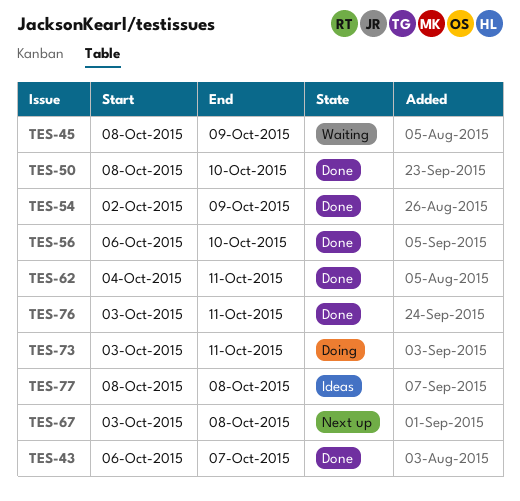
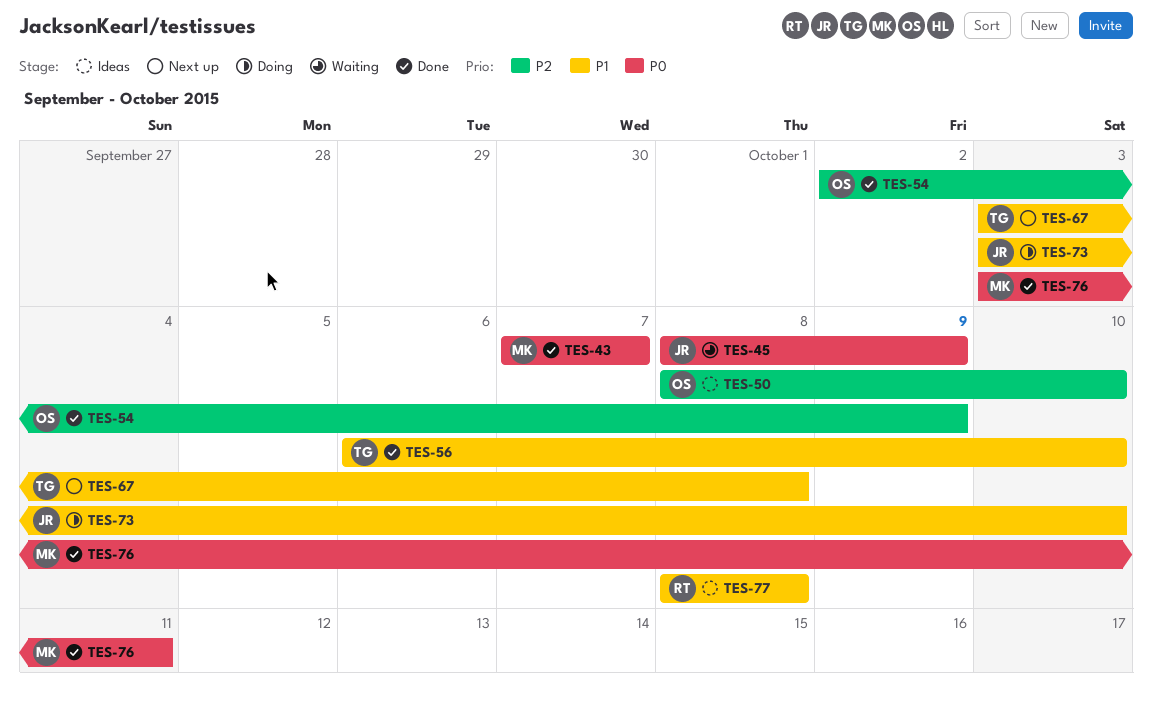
TES-43, start: Oct 6 -> Oct 7
TES-50, status: Done -> Ideas
TES-62: present -> none
TES-73, due: Oct 11 -> Oct 10

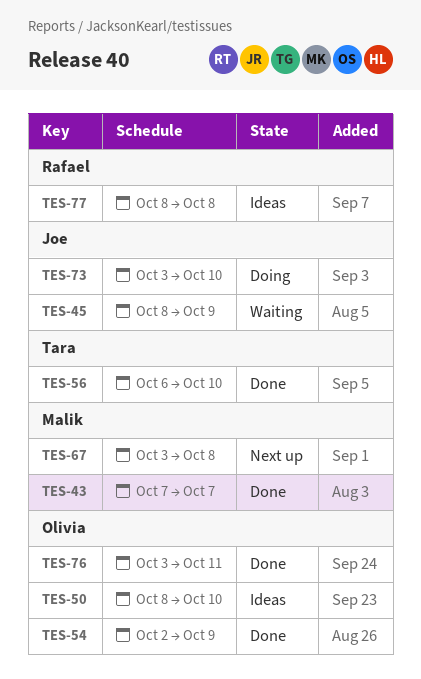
TES-67, owner: Tara -> Malik
TES-76, owner: Malik -> Olivia

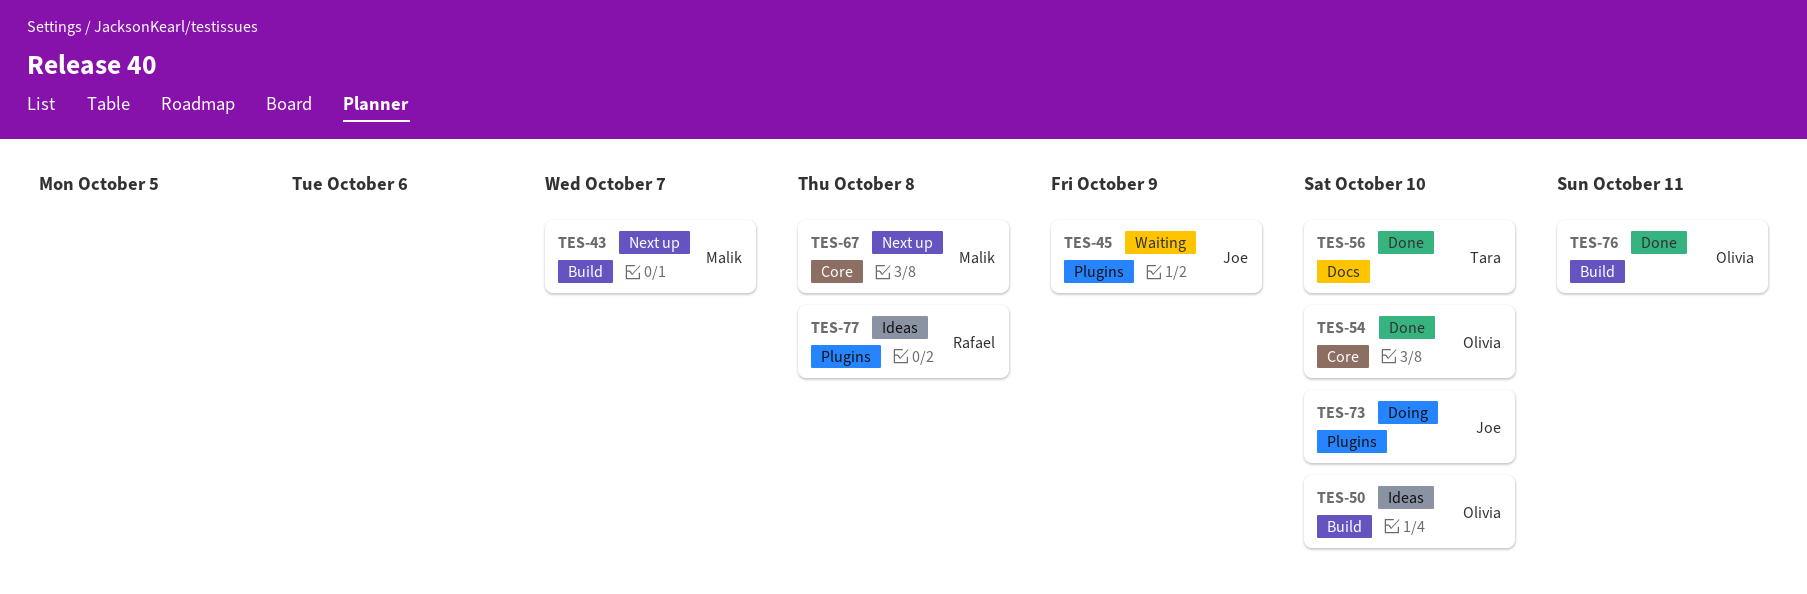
TES-43, status: Done -> Next up
TES-54, due: Oct 9 -> Oct 10

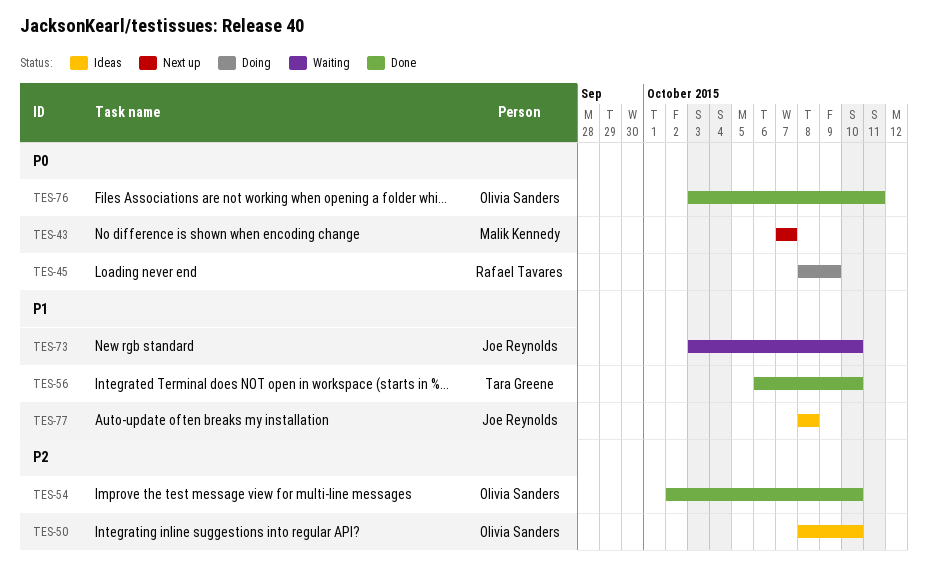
TES-45, status: Waiting -> Doing
TES-45, owner: Joe Reynolds -> Rafael Tavares
TES-67: present -> none
TES-73, status: Doing -> Waiting
TES-77, owner: Rafael Tavares -> Joe Reynolds

